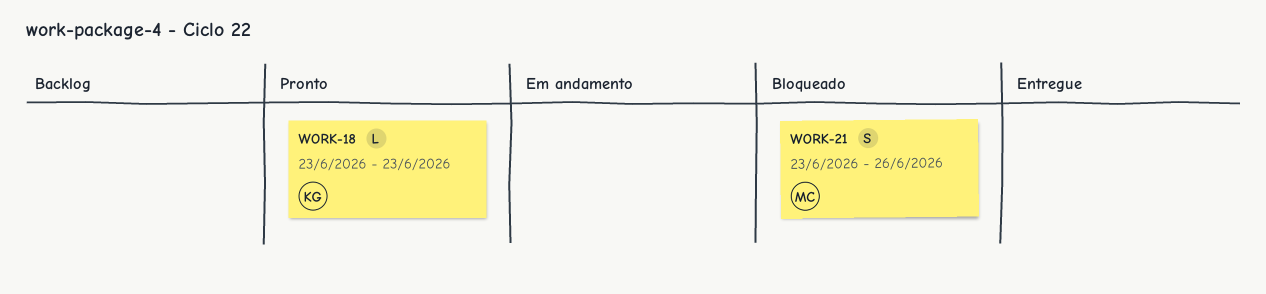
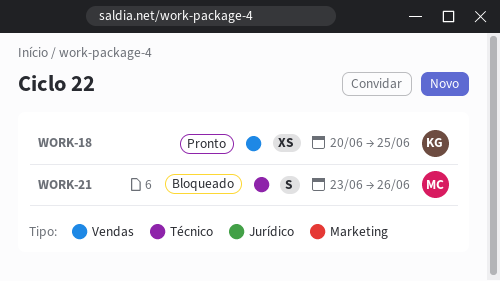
WORK-18, estimate: L -> XS
WORK-18, start: Jun 23 -> Jun 20
WORK-18, due: Jun 23 -> Jun 25

